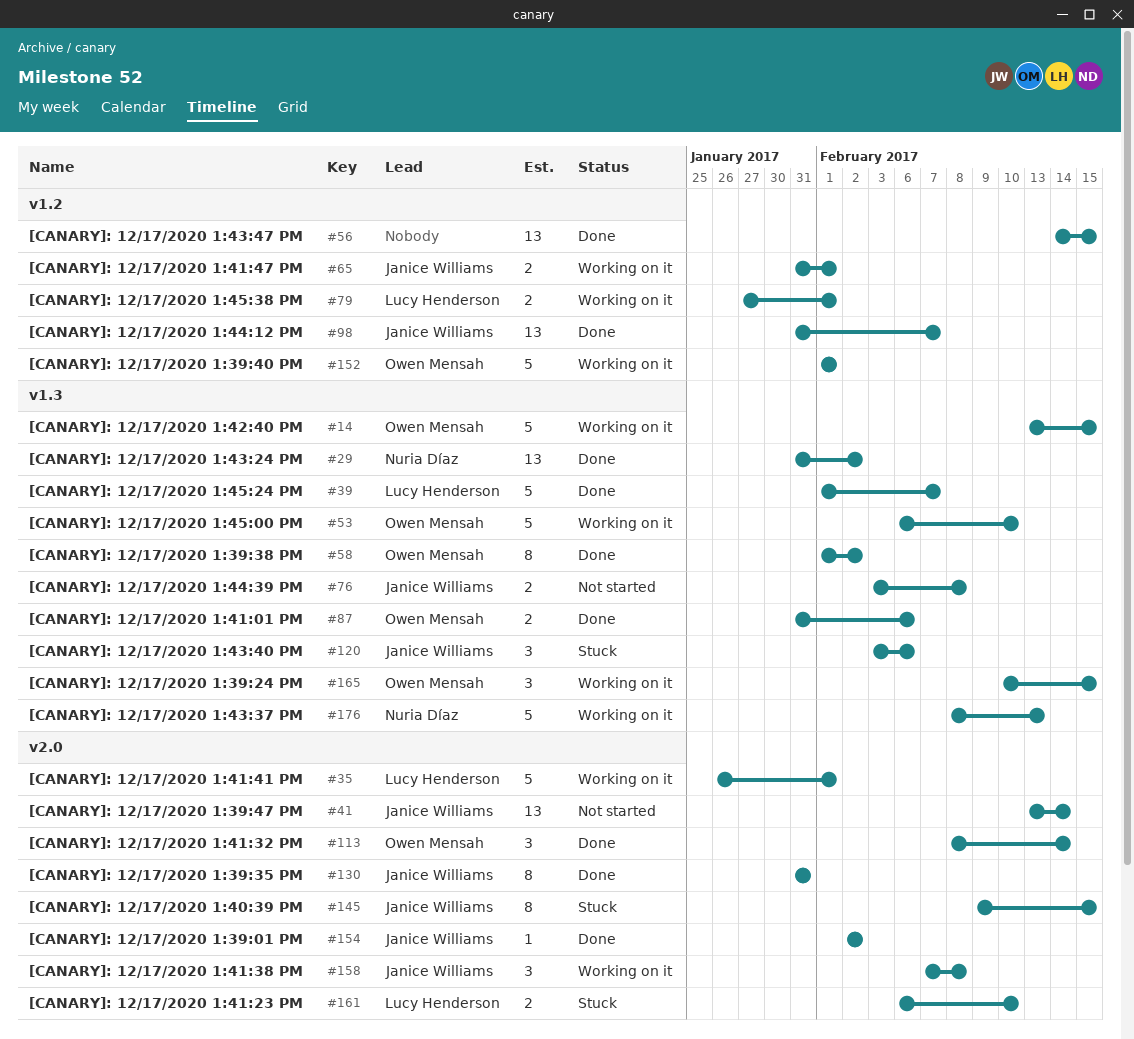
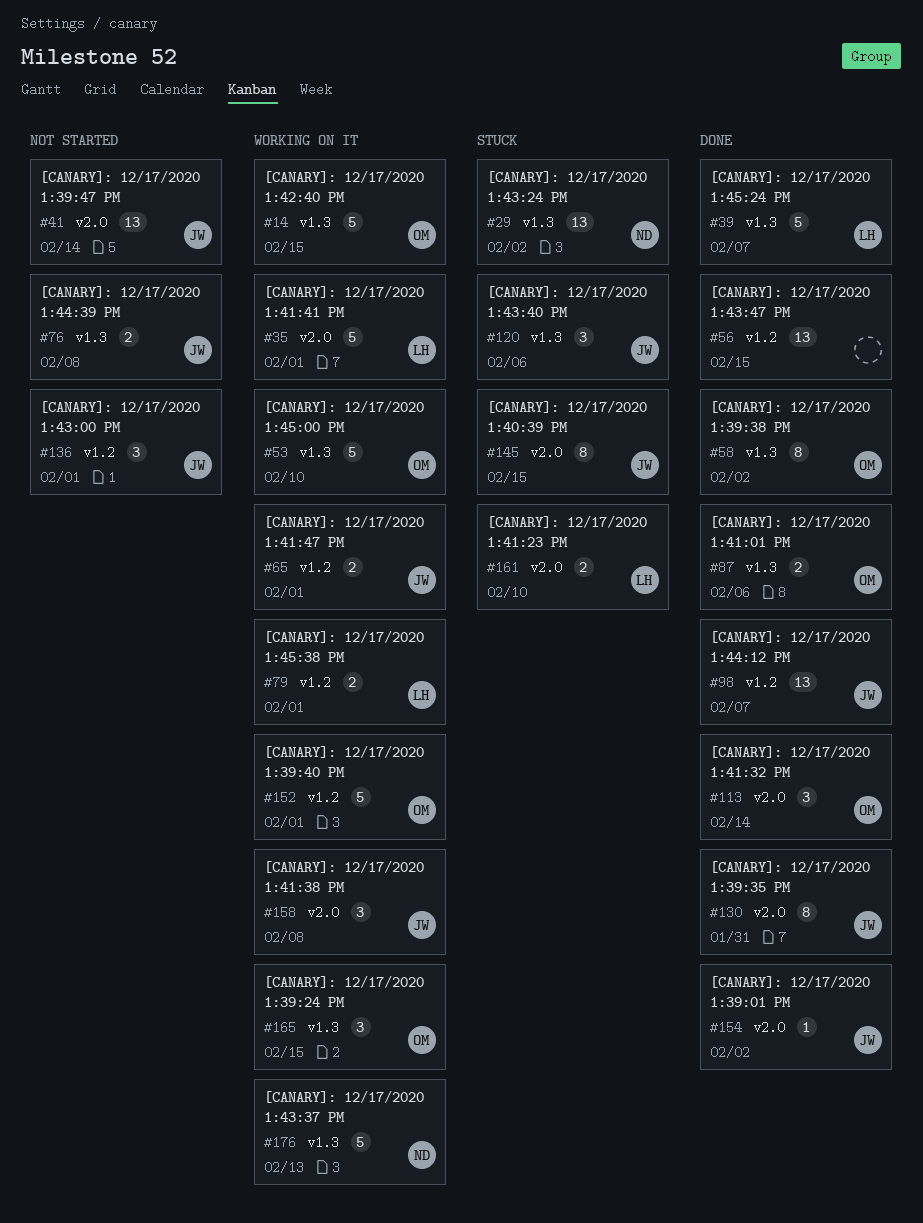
#29, status: Done -> Stuck
#136: none -> present

